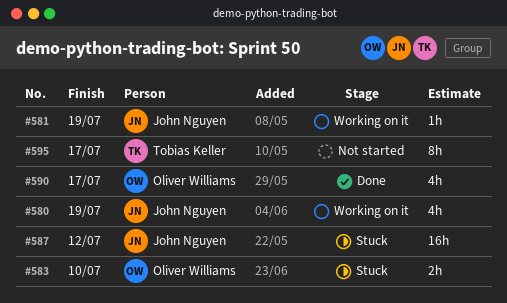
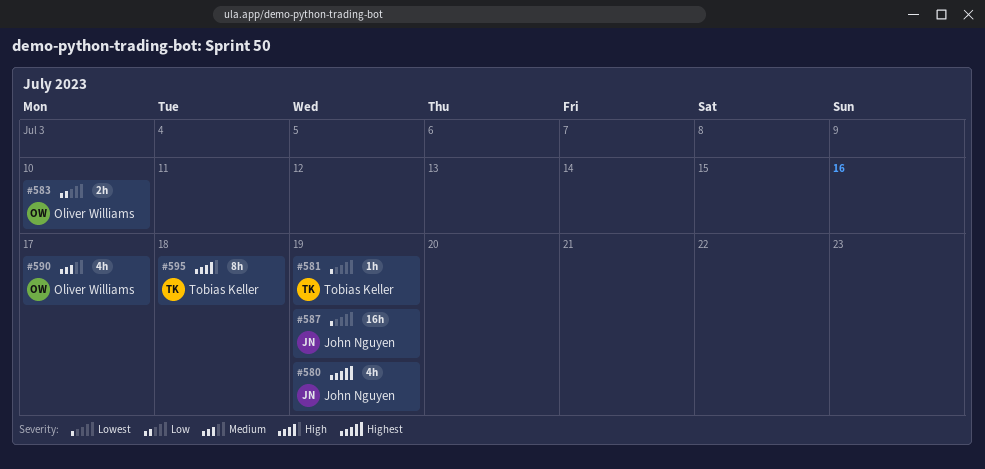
#581, owner: John Nguyen -> Tobias Keller
#587, due: Jul 12 -> Jul 19
#595, due: Jul 17 -> Jul 18

